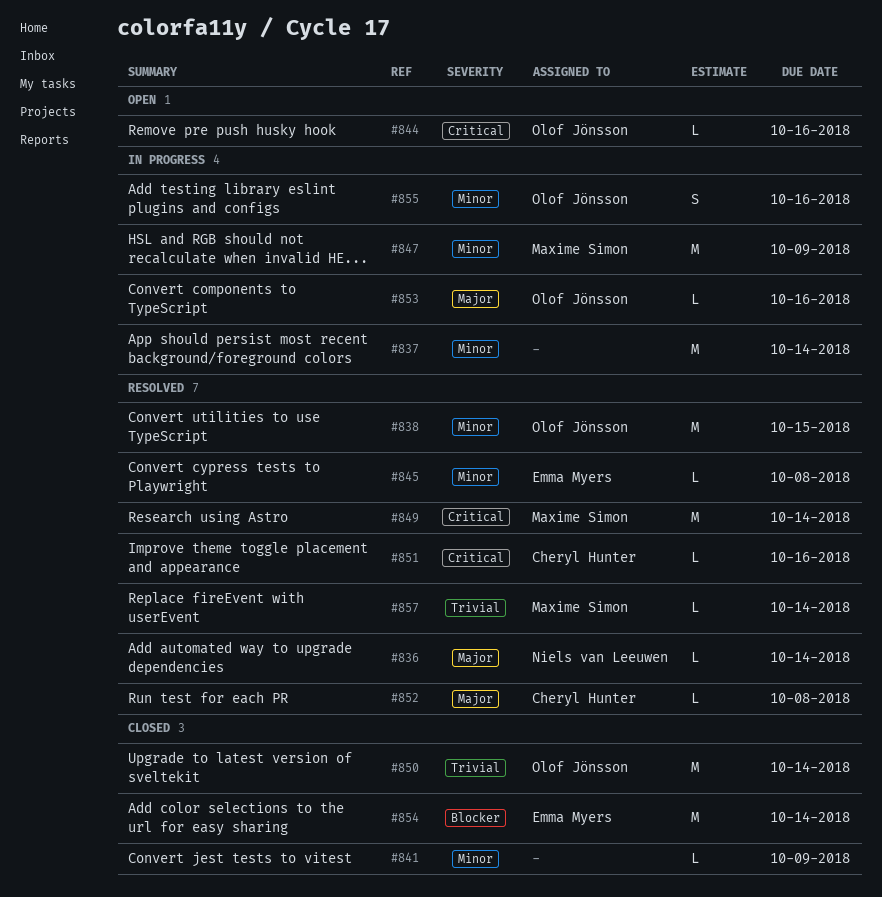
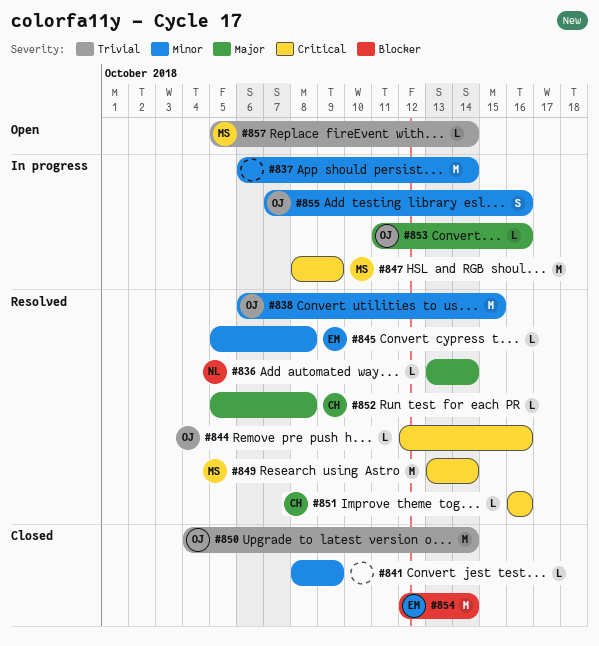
#844, status: Open -> Resolved
#847, priority: Minor -> Critical
#857, status: Resolved -> Open

